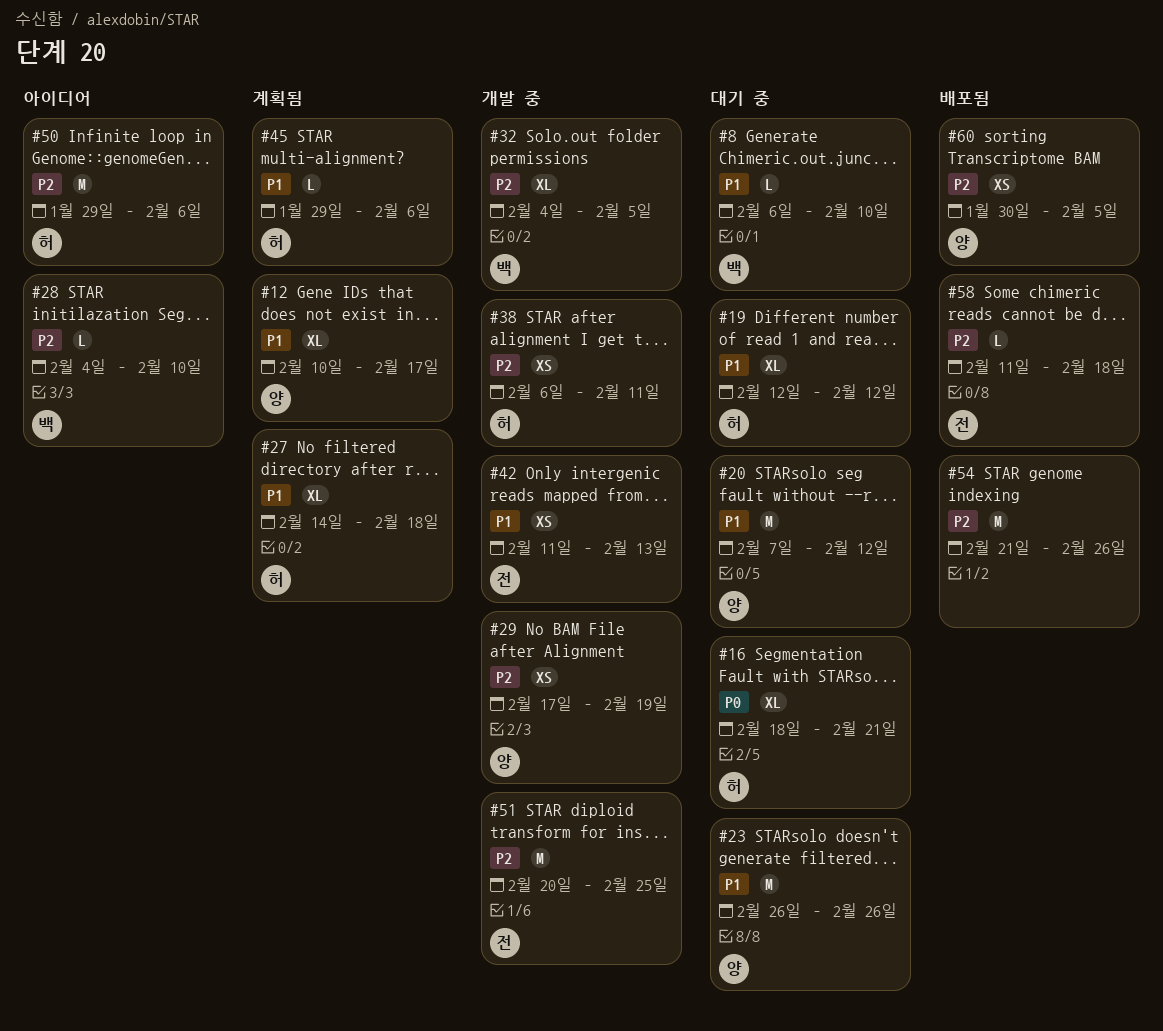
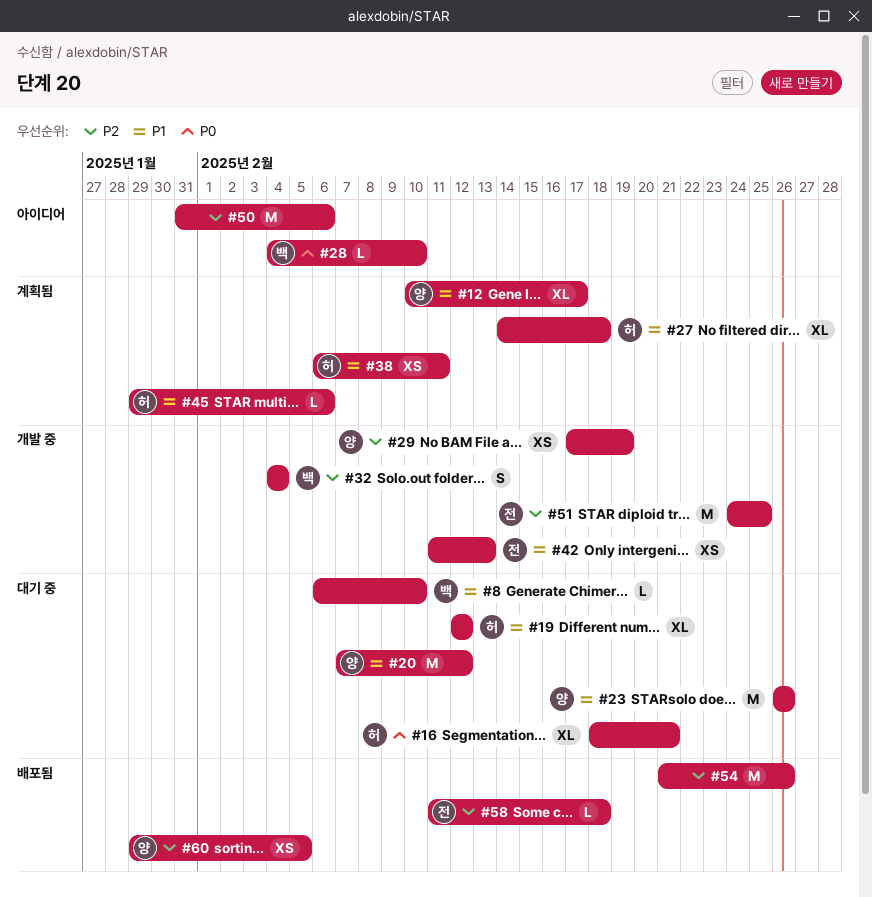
#28, priority: P2 -> P0
#32, estimate: XL -> S
#32, due: Feb 5 -> Feb 4
#38, status: 개발 중 -> 계획됨
#38, priority: P2 -> P1
#50, owner: 허 -> none
#50, start: Jan 29 -> Jan 31
#51, start: Feb 20 -> Feb 24
#60, start: Jan 30 -> Jan 29

